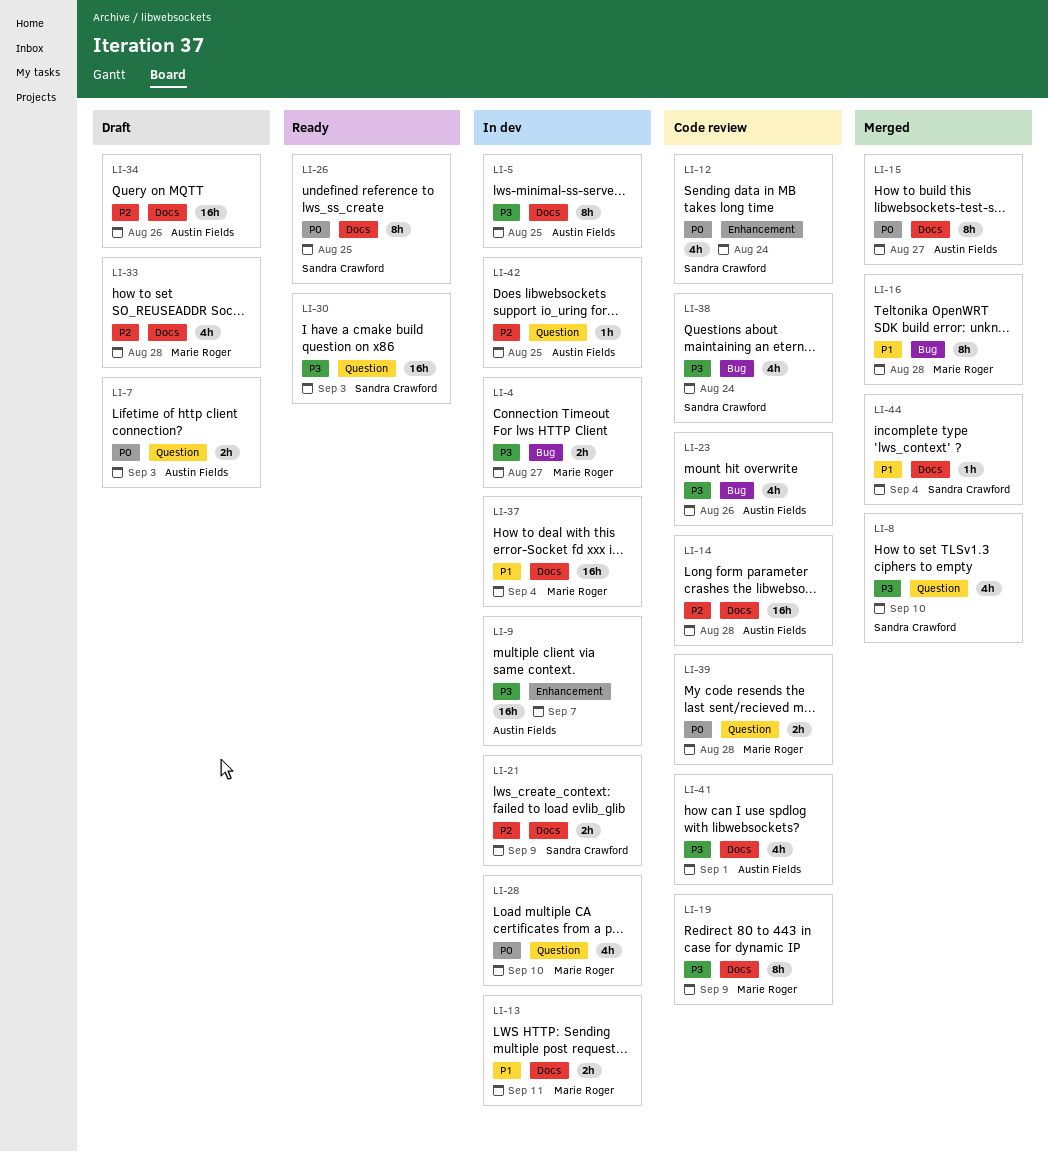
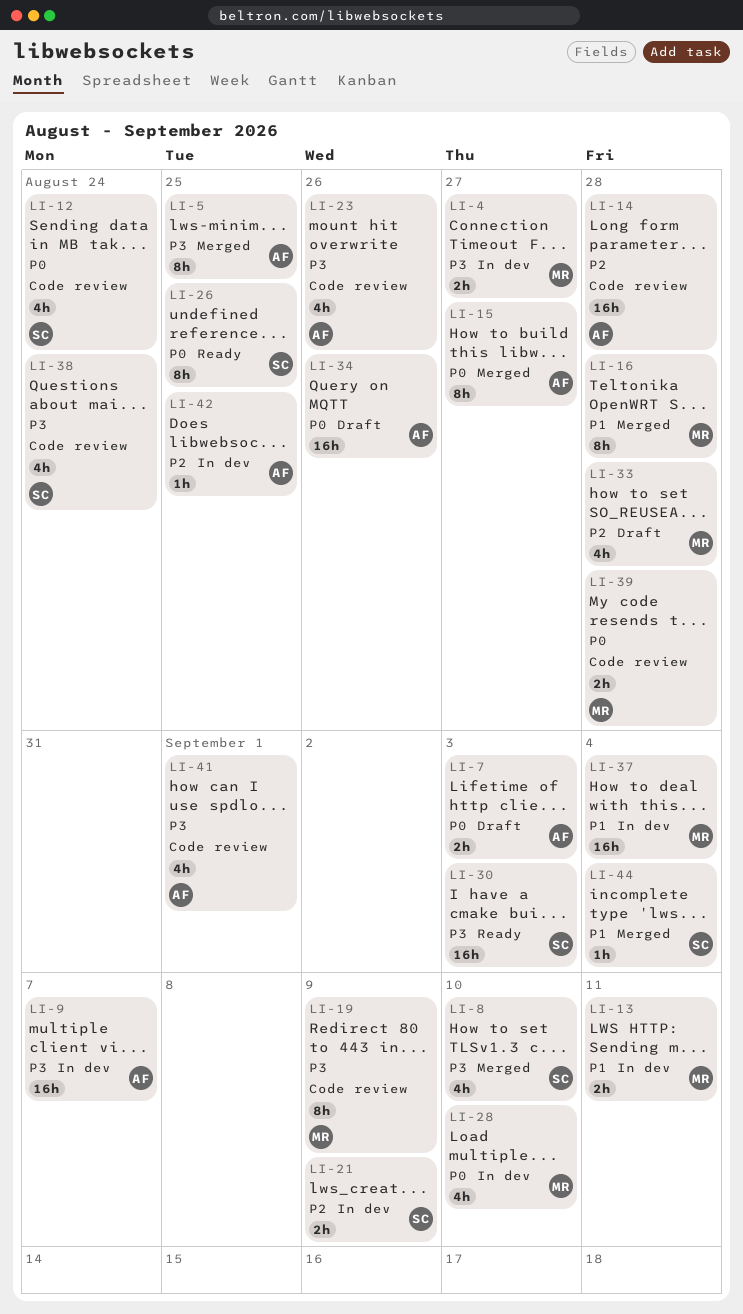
LI-5, status: In dev -> Merged
LI-34, priority: P2 -> P0

